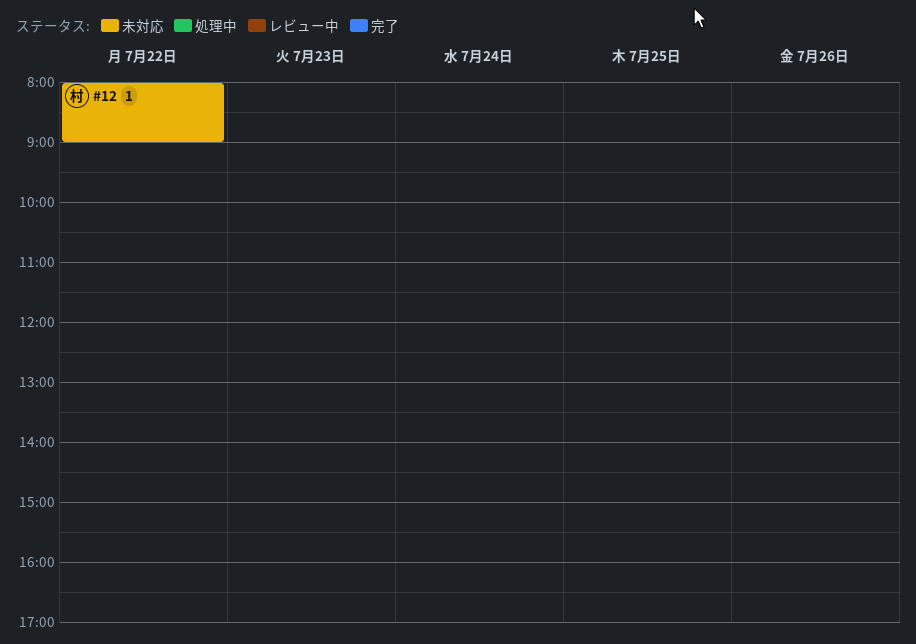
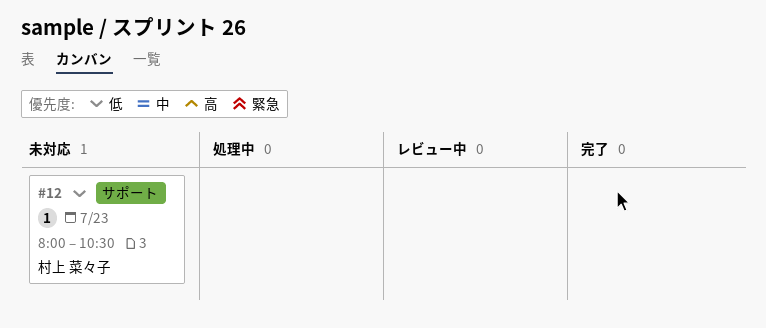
#12, day: Jul 22 -> Jul 23
#12, ends: 09:00 -> 10:30

